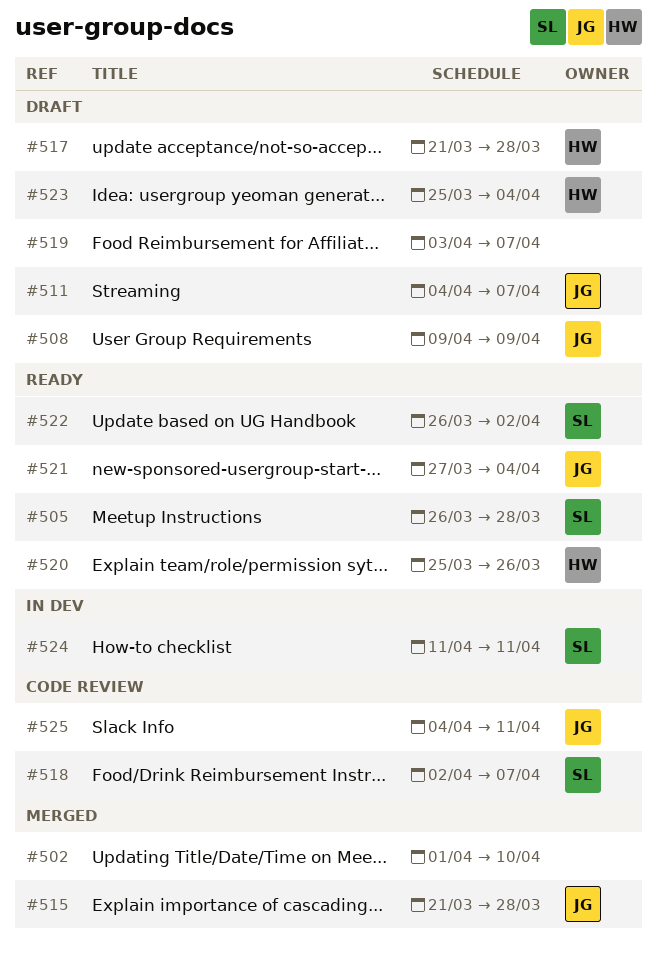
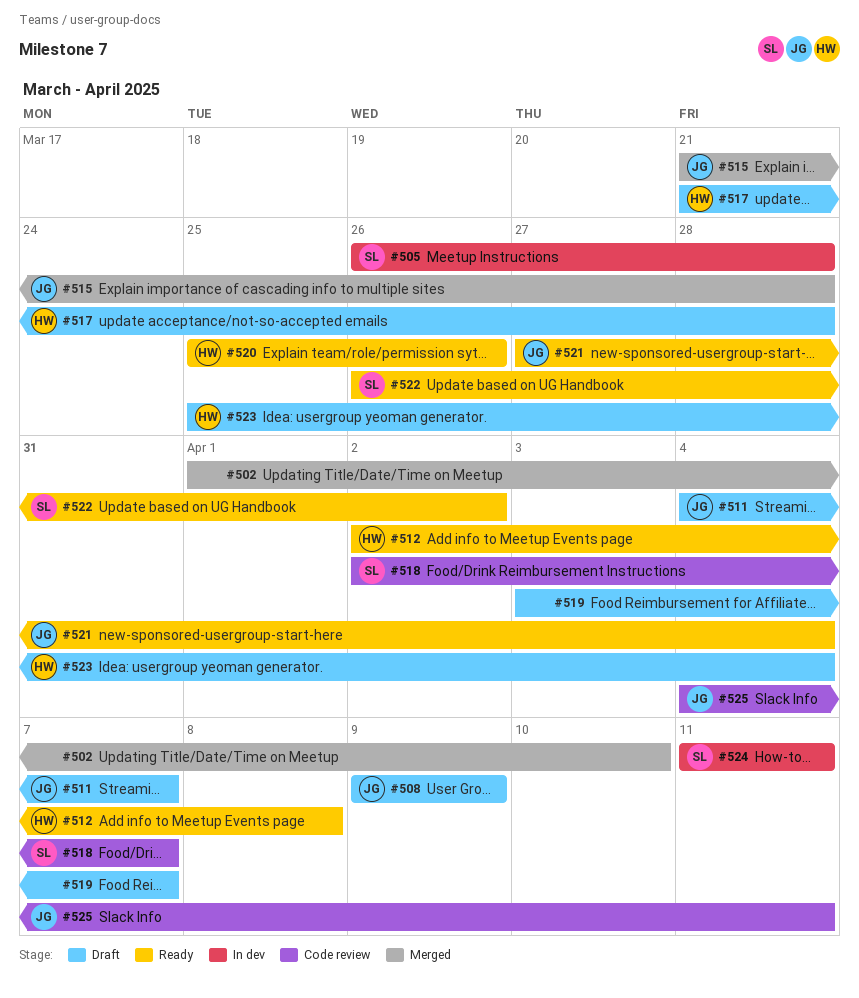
#505, status: Ready -> In dev
#512: none -> present

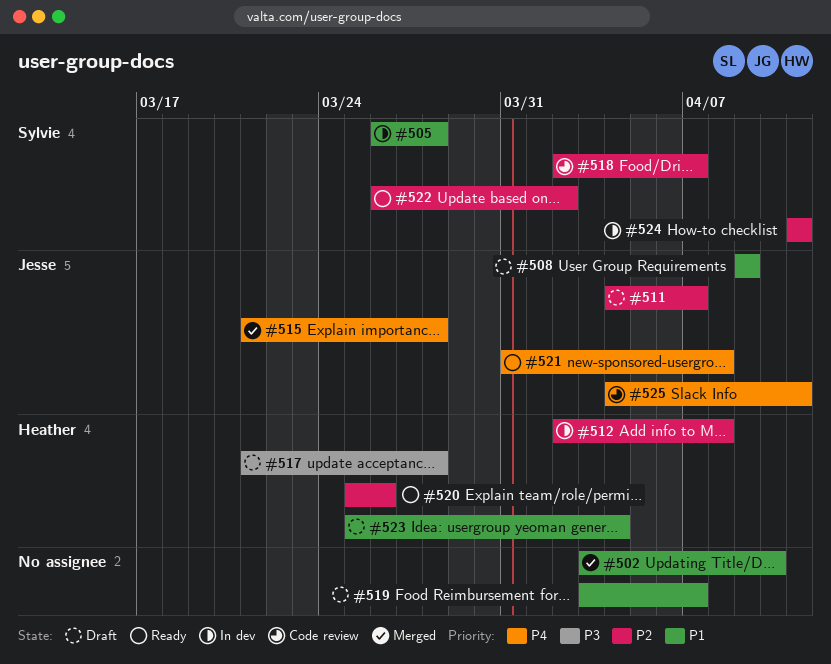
#502, start: Apr 1 -> Apr 3
#512, status: Ready -> In dev
#521, start: Mar 27 -> Mar 31
#521, due: Apr 4 -> Apr 8

